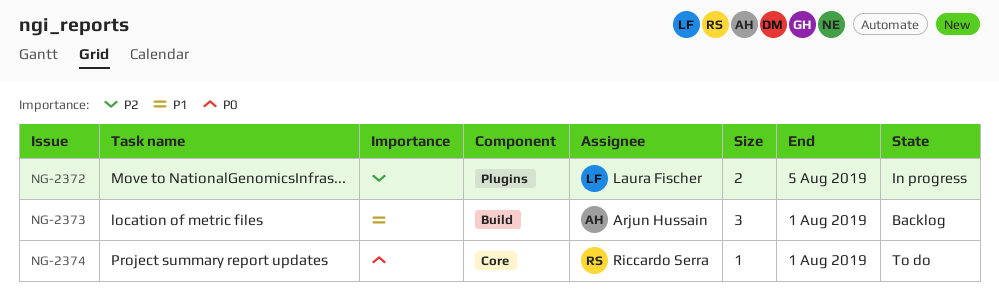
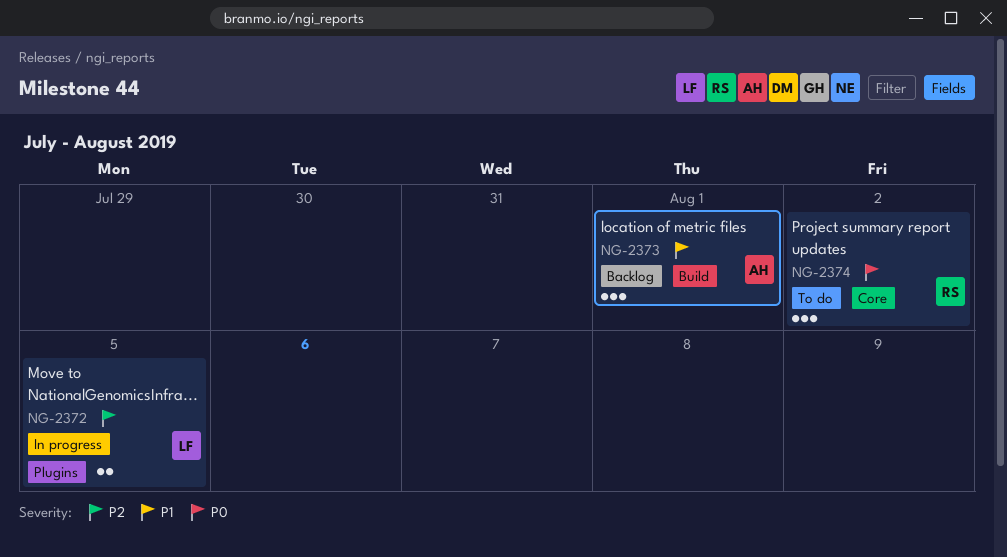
NG-2374, estimate: 1 -> 3
NG-2374, due: Aug 1 -> Aug 2

